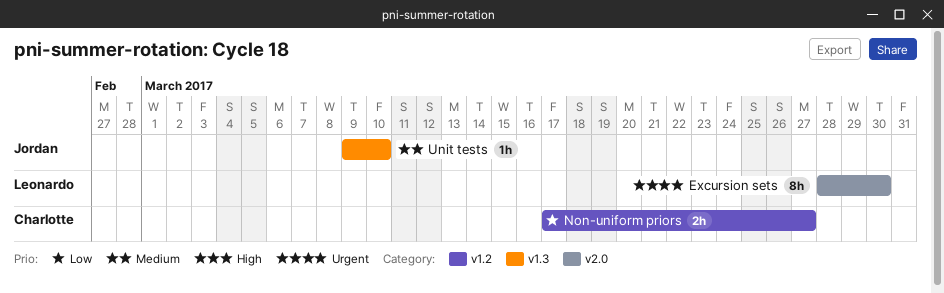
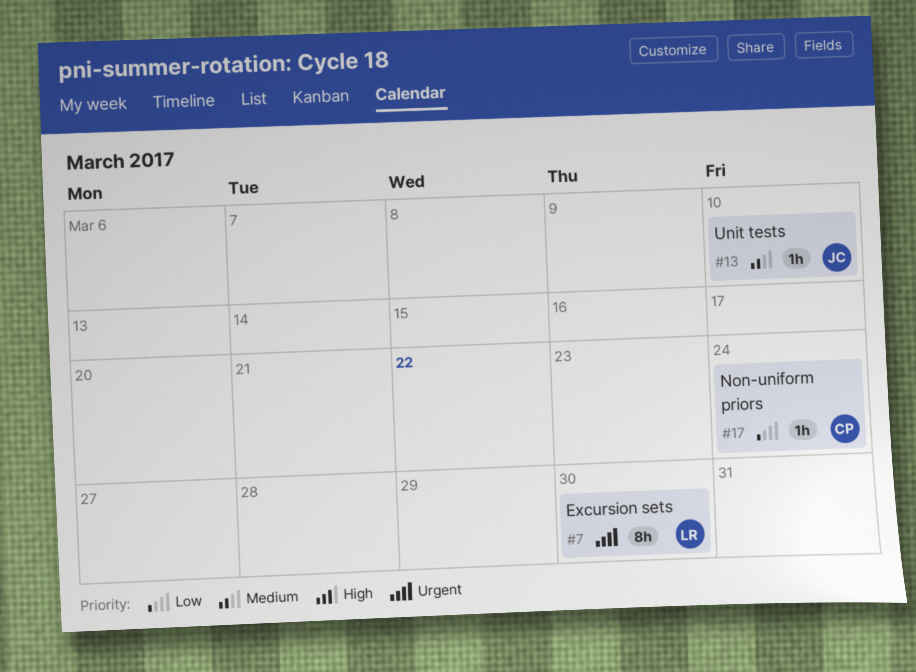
Non-uniform priors, estimate: 2h -> 1h
Non-uniform priors, due: Mar 27 -> Mar 24

